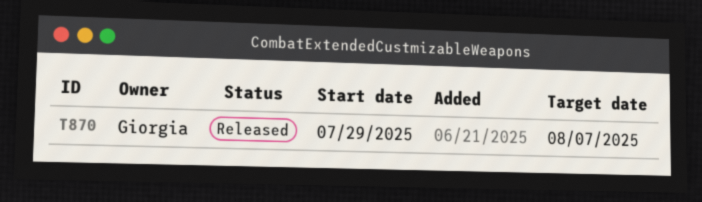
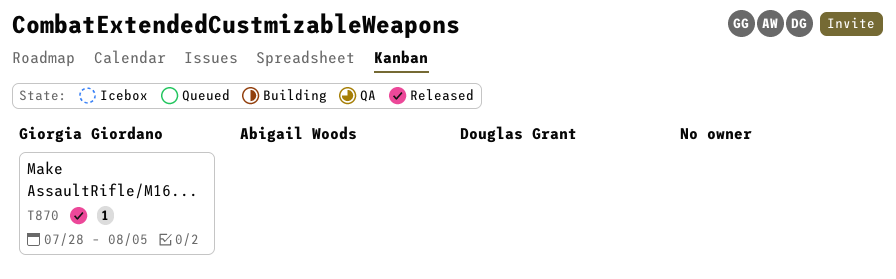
T870, start: Jul 29 -> Jul 28
T870, due: Aug 7 -> Aug 5

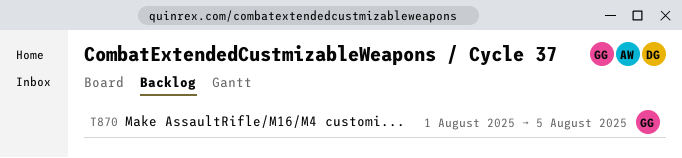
T870, start: Jul 28 -> Aug 1

